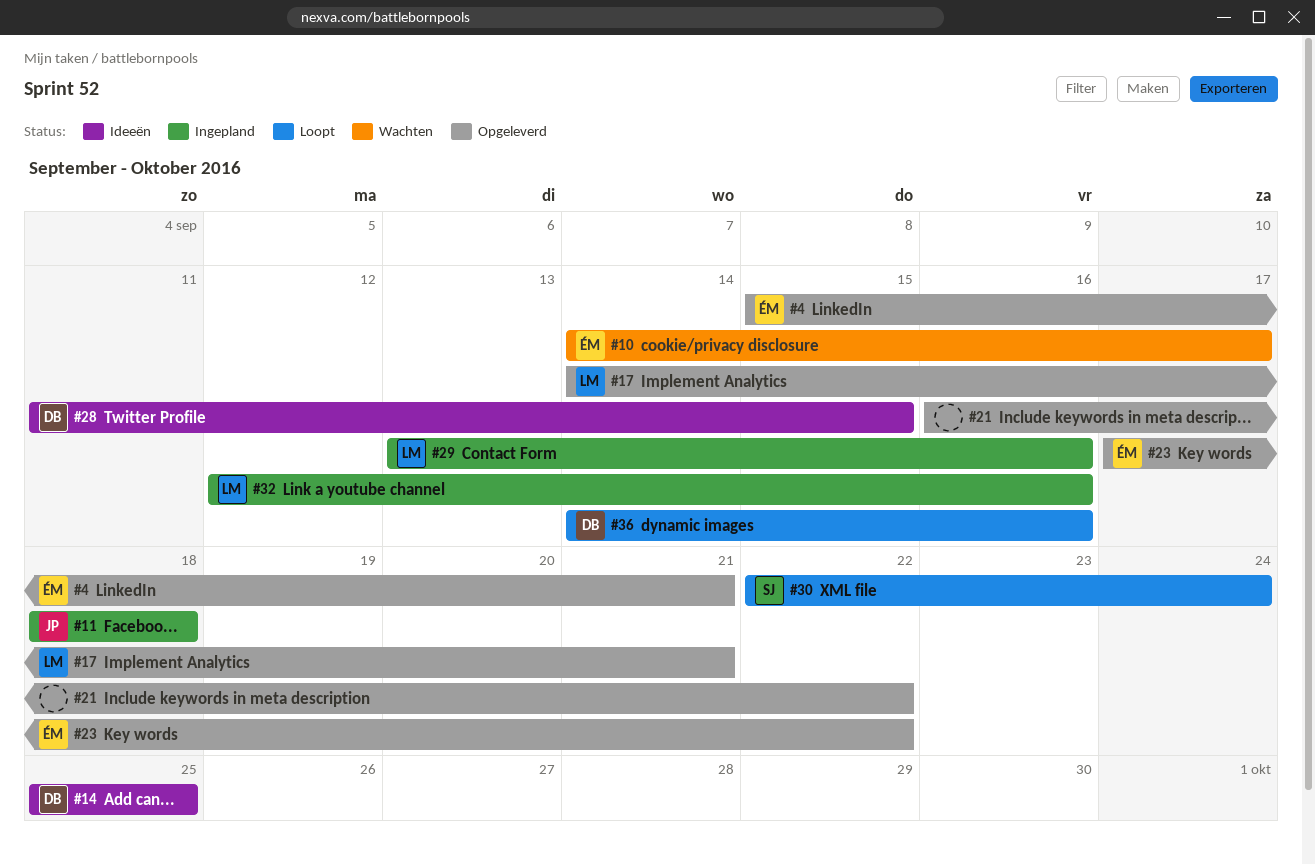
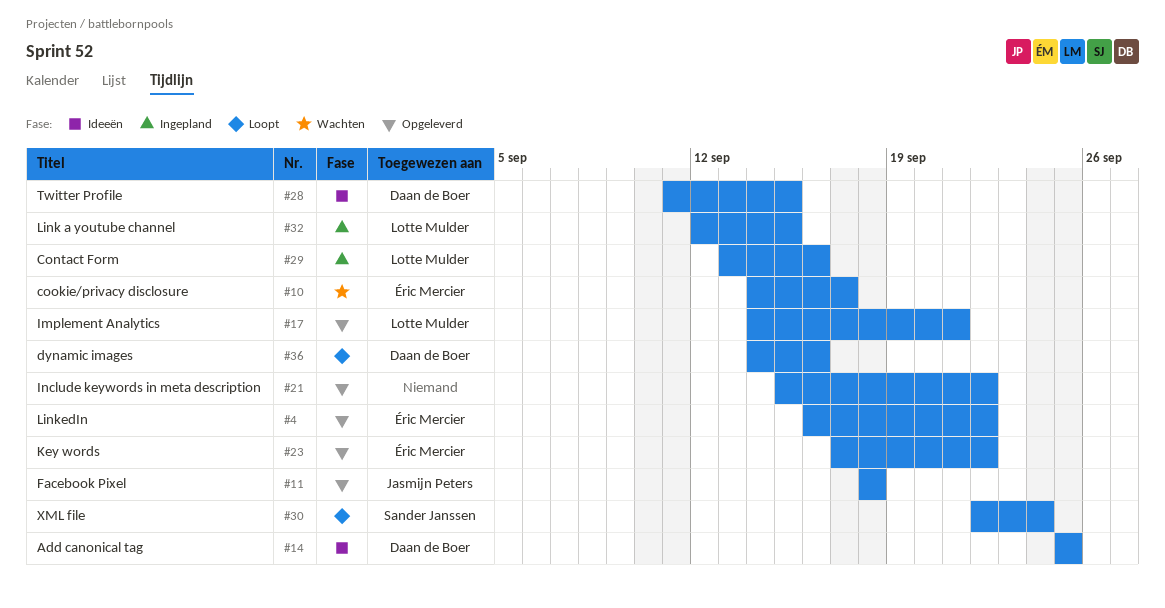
#4, start: Sep 15 -> Sep 16
#4, due: Sep 21 -> Sep 22
#11, status: Ingepland -> Opgeleverd
#21, start: Sep 16 -> Sep 15
#32, due: Sep 16 -> Sep 15

